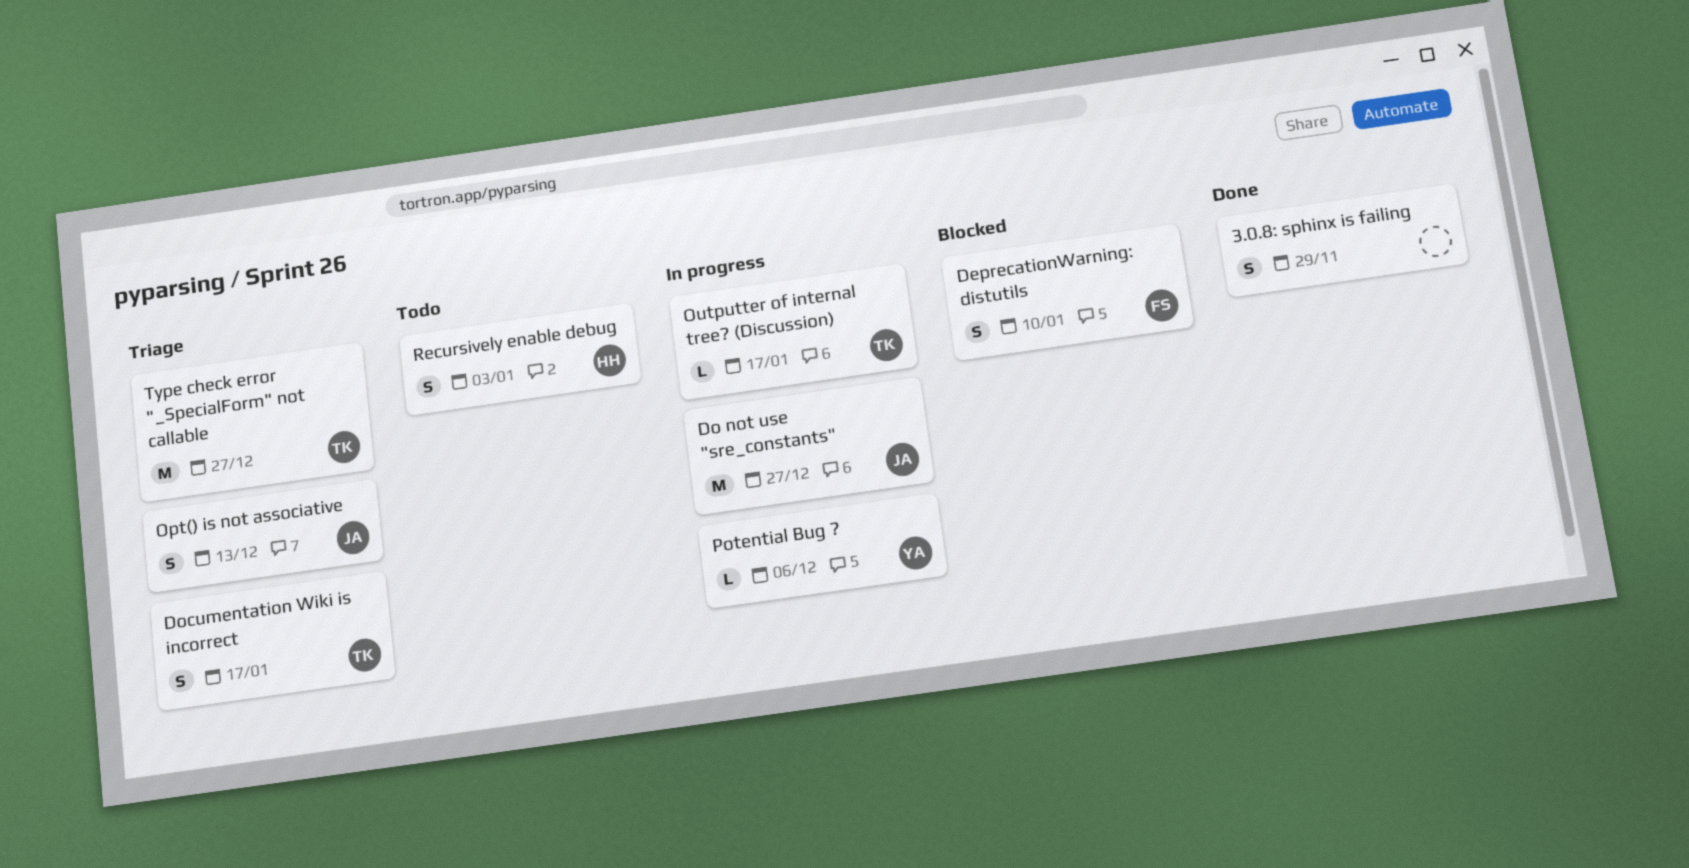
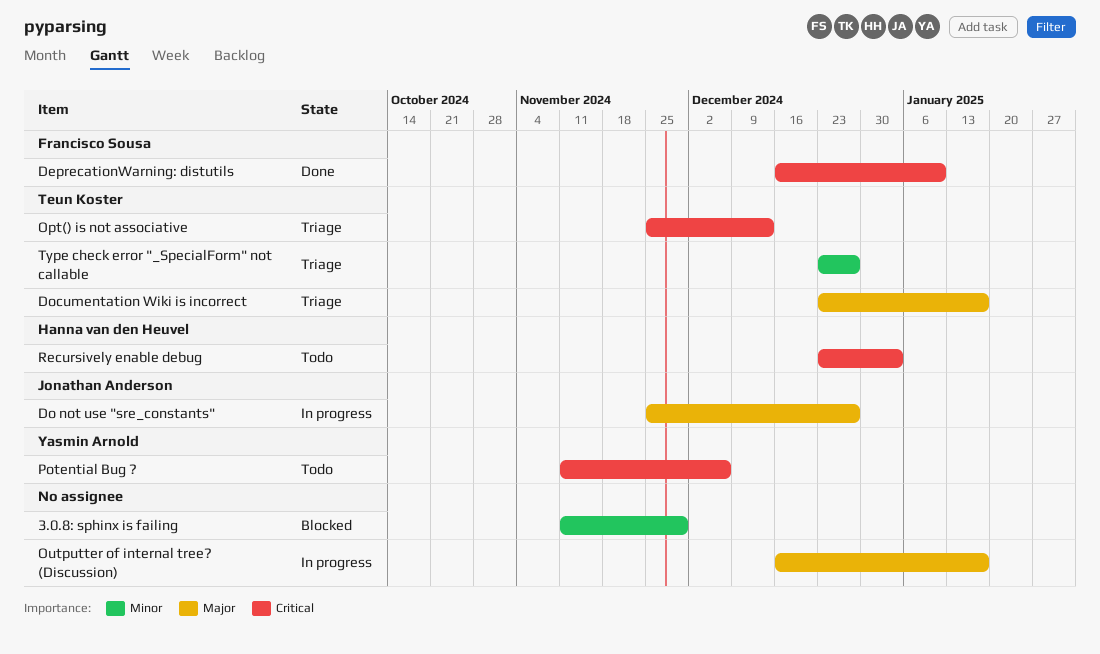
3.0.8: sphinx is failing, status: Done -> Blocked
DeprecationWarning: distutils, status: Blocked -> Done
Opt() is not associative, owner: Jonathan Anderson -> Teun Koster
Outputter of internal tree? (Discussion), owner: Teun Koster -> none
Potential Bug ?, status: In progress -> Todo

